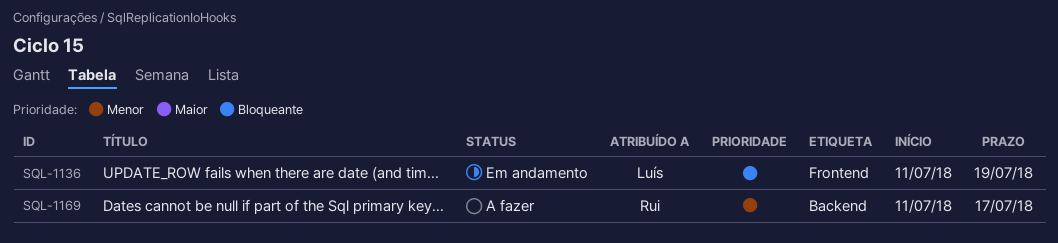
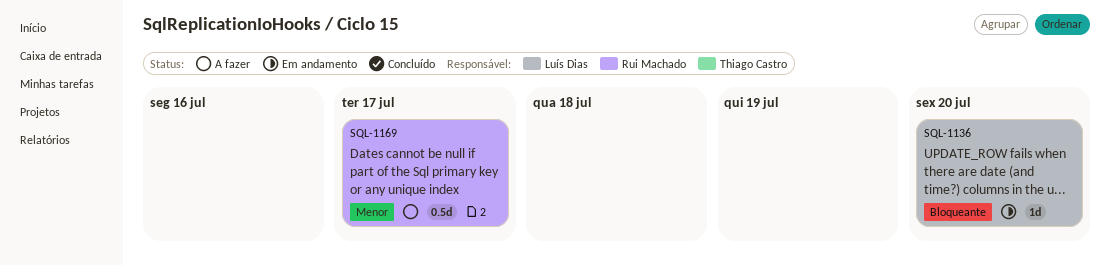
SQL-1136, due: Jul 19 -> Jul 20

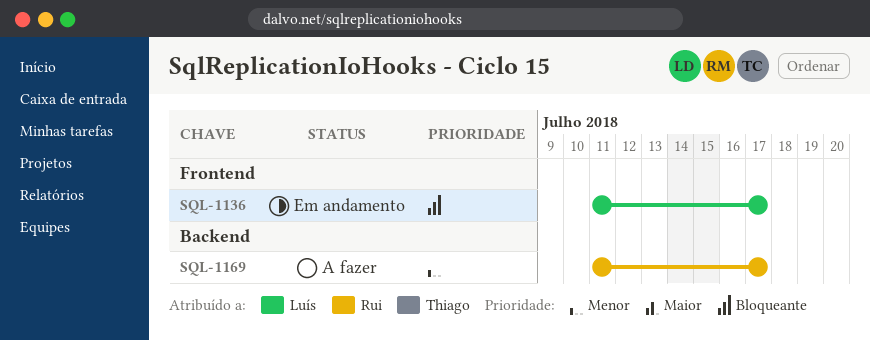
SQL-1136, due: Jul 20 -> Jul 17

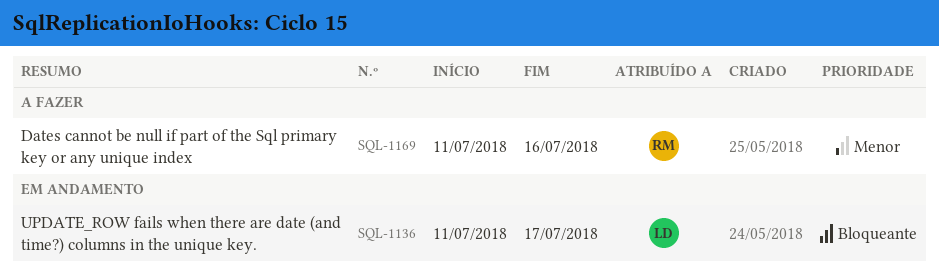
SQL-1169, due: Jul 17 -> Jul 16

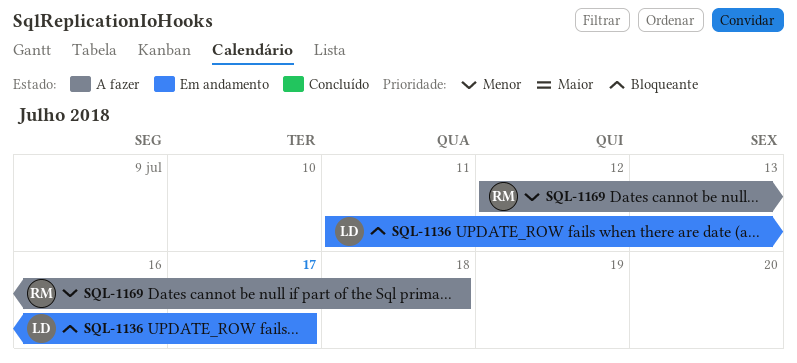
SQL-1169, start: Jul 11 -> Jul 12
SQL-1169, due: Jul 16 -> Jul 18

